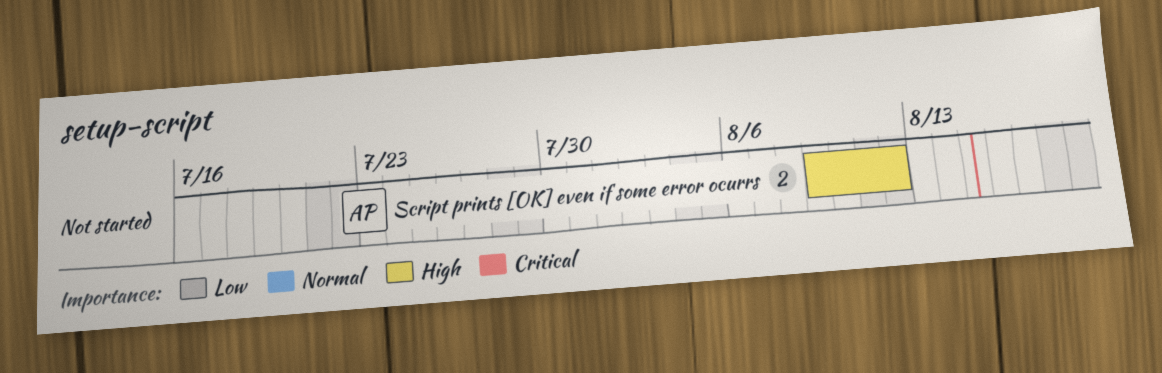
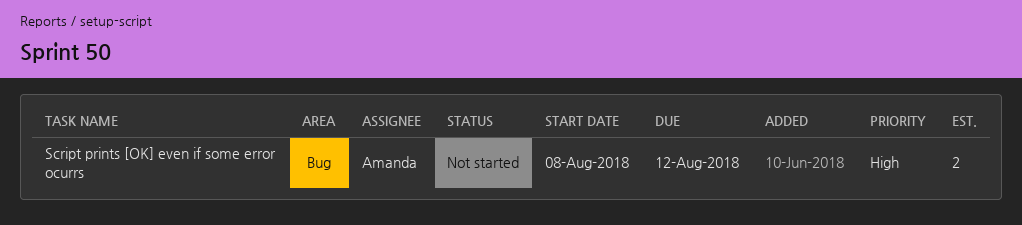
Script prints [OK] even if some error ocurrs, start: Aug 9 -> Aug 8

